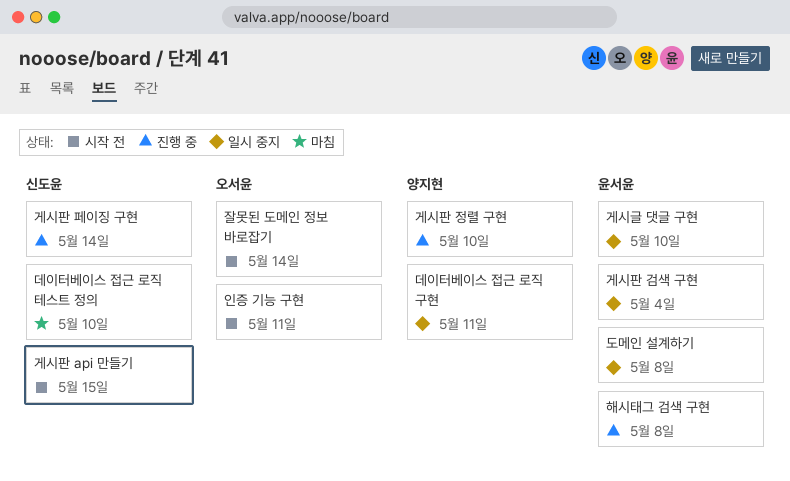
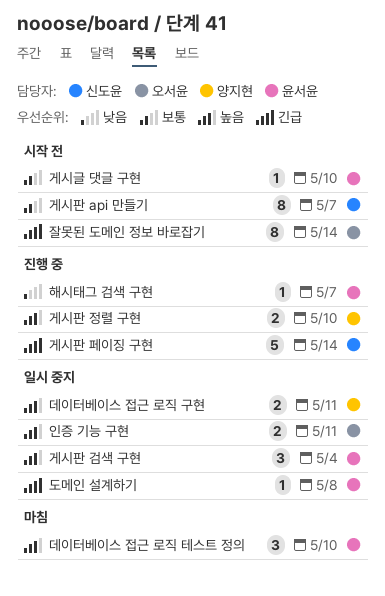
게시글 댓글 구현, status: 일시 중지 -> 시작 전
게시판 api 만들기, due: May 15 -> May 7
데이터베이스 접근 로직 테스트 정의, owner: 신도윤 -> 윤서윤
인증 기능 구현, status: 시작 전 -> 일시 중지
해시태그 검색 구현, due: May 8 -> May 7

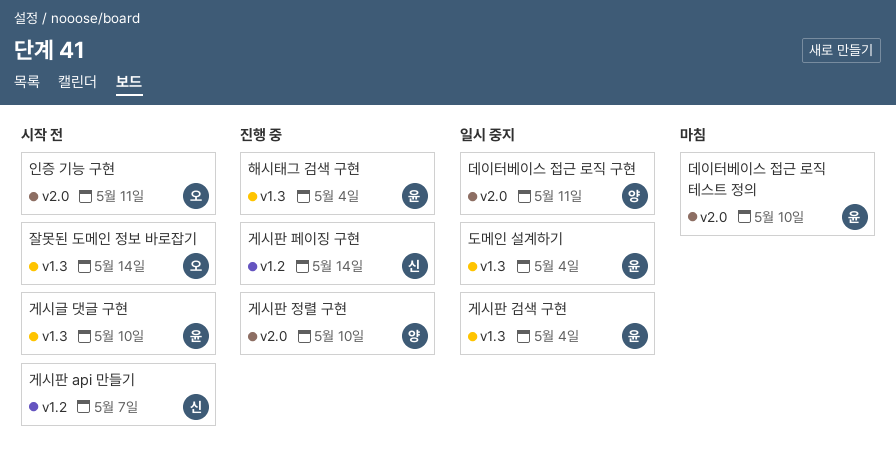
도메인 설계하기, due: May 8 -> May 4
인증 기능 구현, status: 일시 중지 -> 시작 전
해시태그 검색 구현, due: May 7 -> May 4

